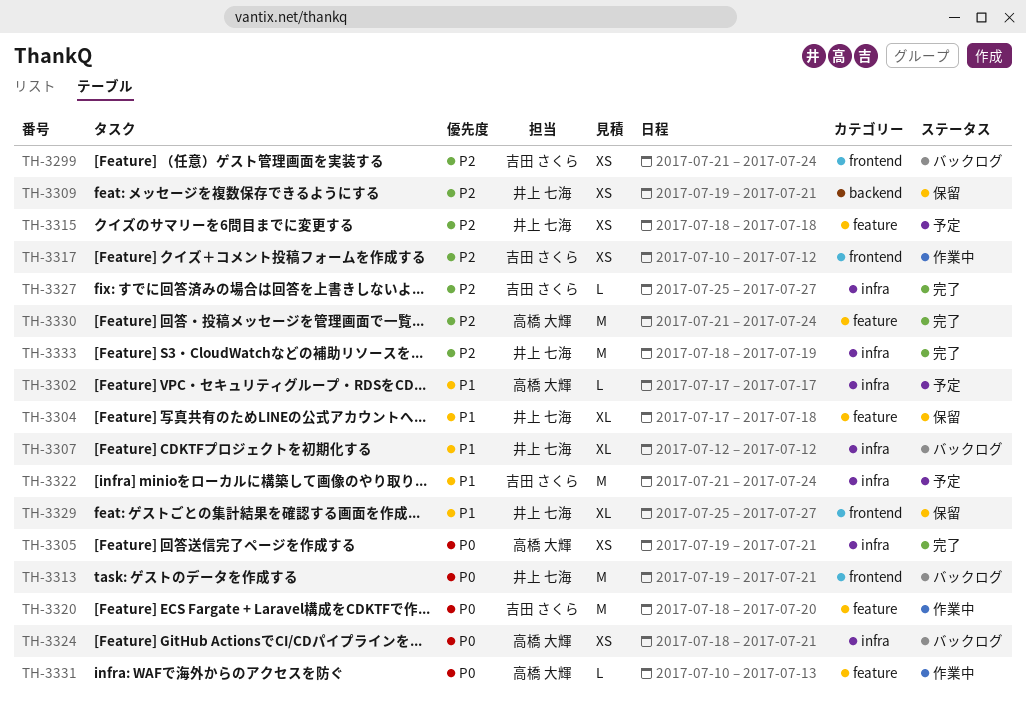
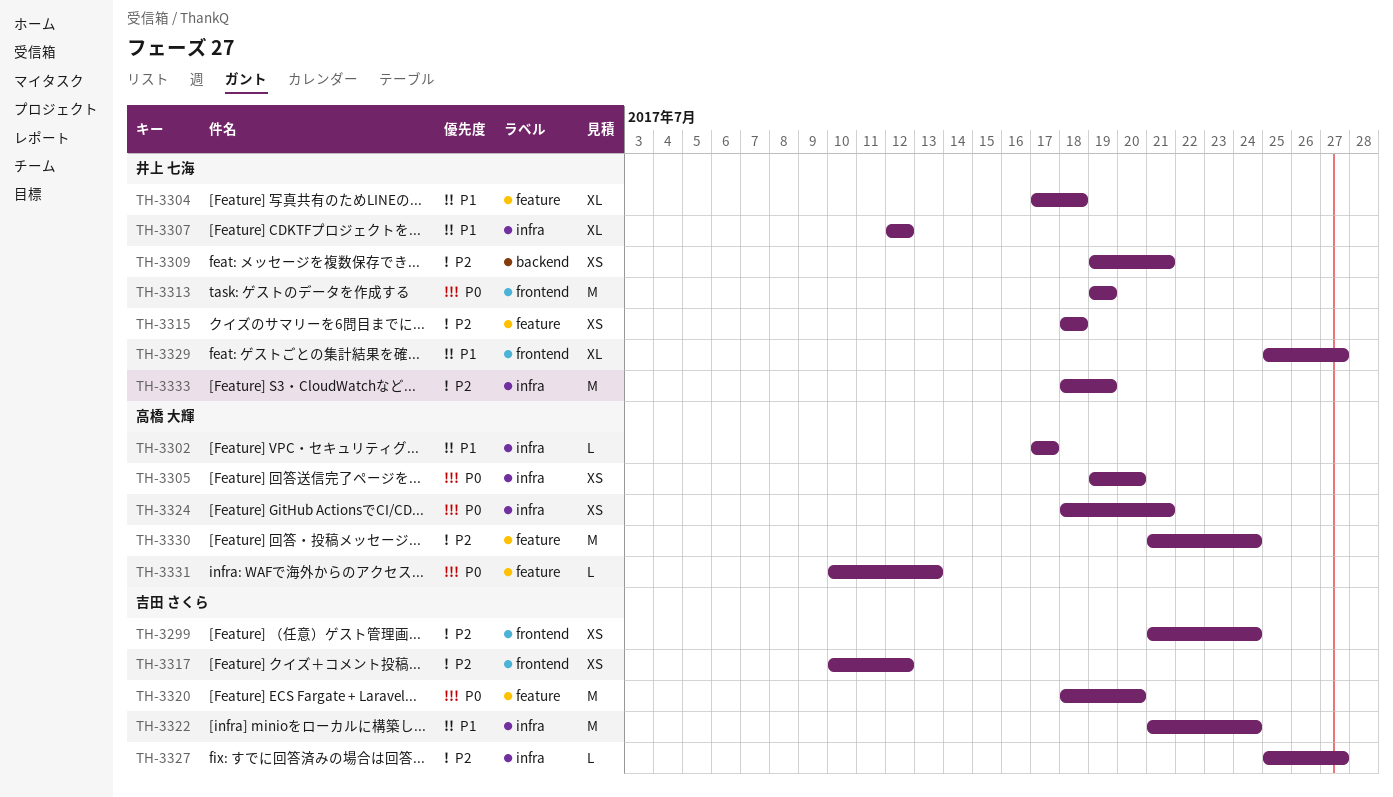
TH-3305, due: Jul 21 -> Jul 20
TH-3313, due: Jul 21 -> Jul 19

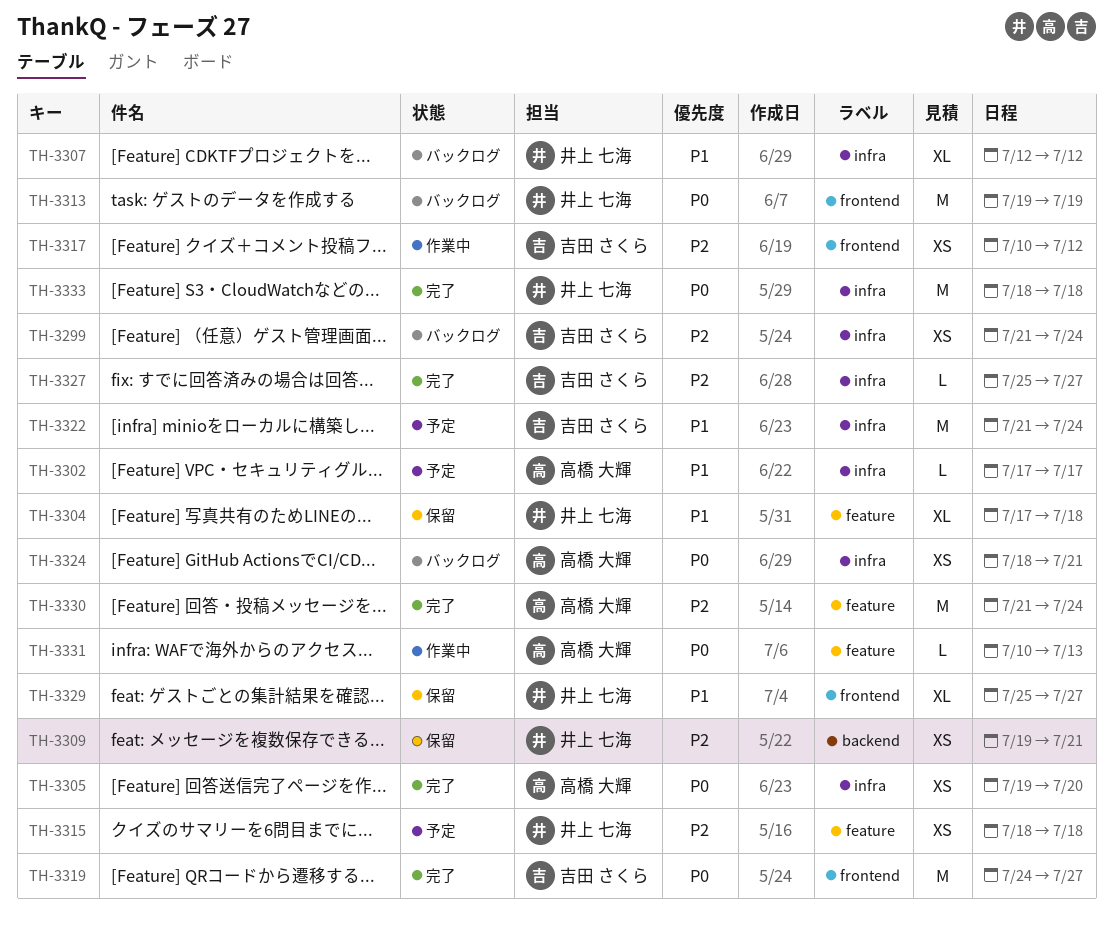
TH-3299, label: frontend -> infra
TH-3319: none -> present
TH-3320: present -> none
TH-3333, priority: P2 -> P0
TH-3333, due: Jul 19 -> Jul 18

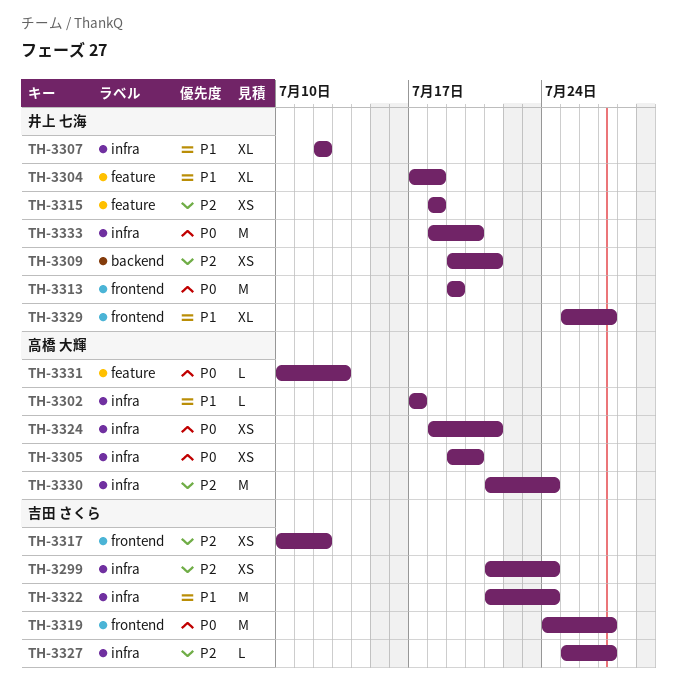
TH-3330, label: feature -> infra
TH-3333, due: Jul 18 -> Jul 20

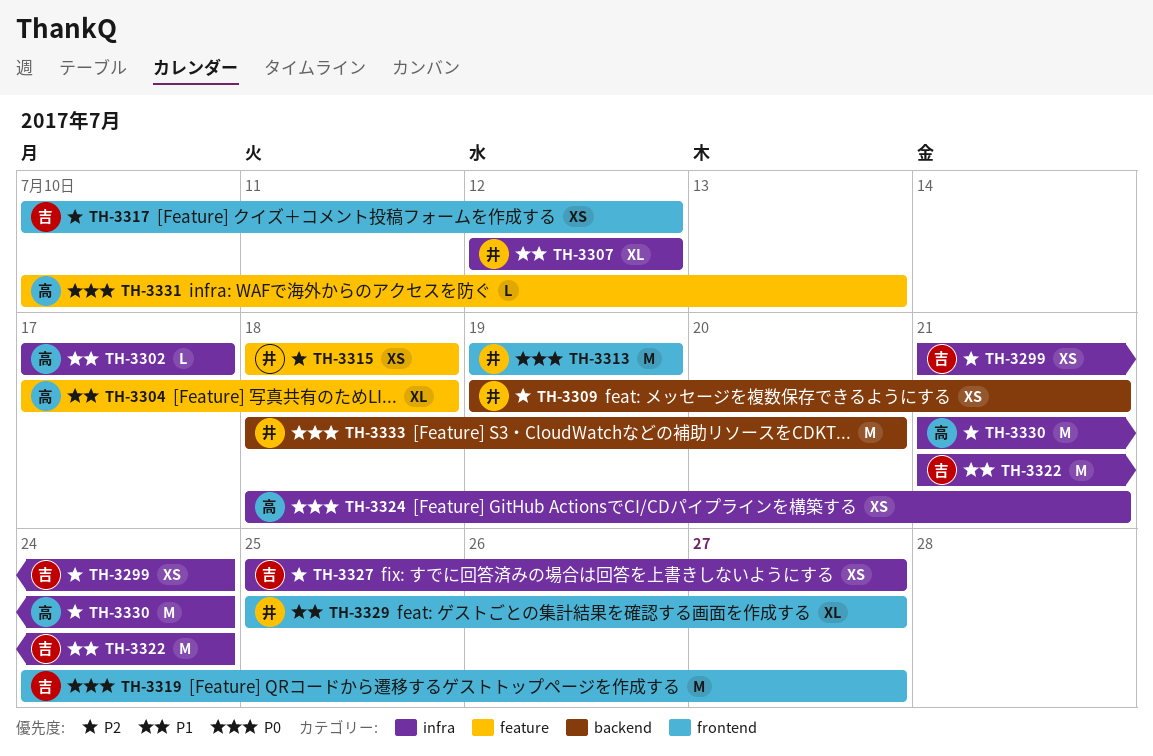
TH-3304, owner: 井上 七海 -> 高橋 大輝
TH-3305: present -> none
TH-3327, estimate: L -> XS
TH-3333, label: infra -> backend

